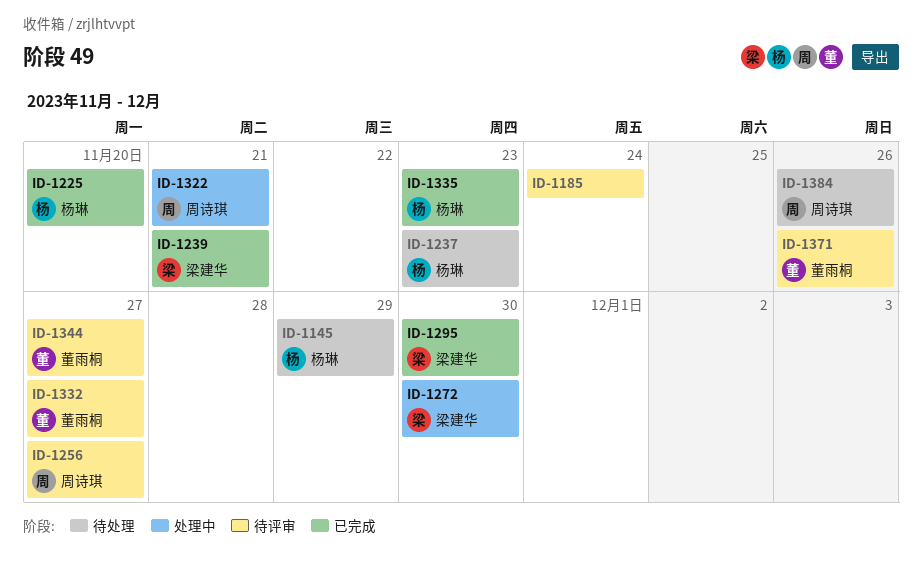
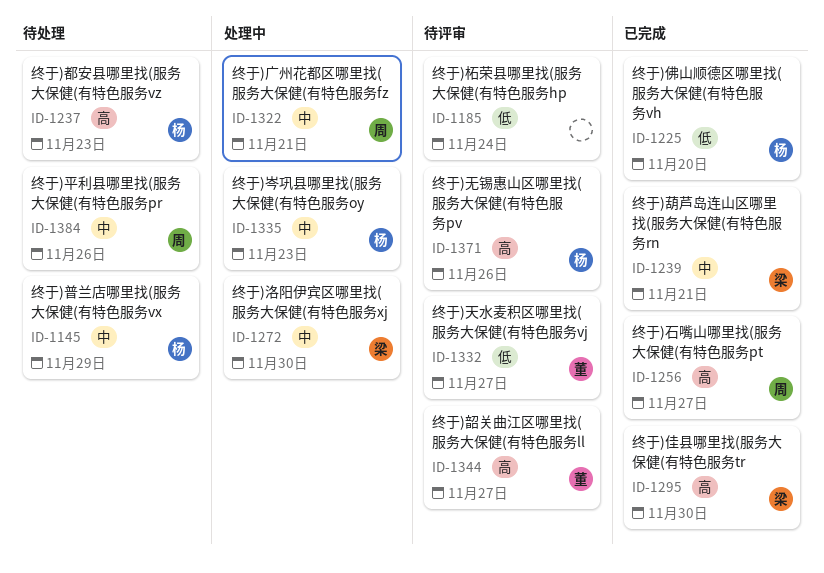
ID-1256, status: 待评审 -> 已完成
ID-1335, status: 已完成 -> 处理中
ID-1371, owner: 董雨桐 -> 杨琳

